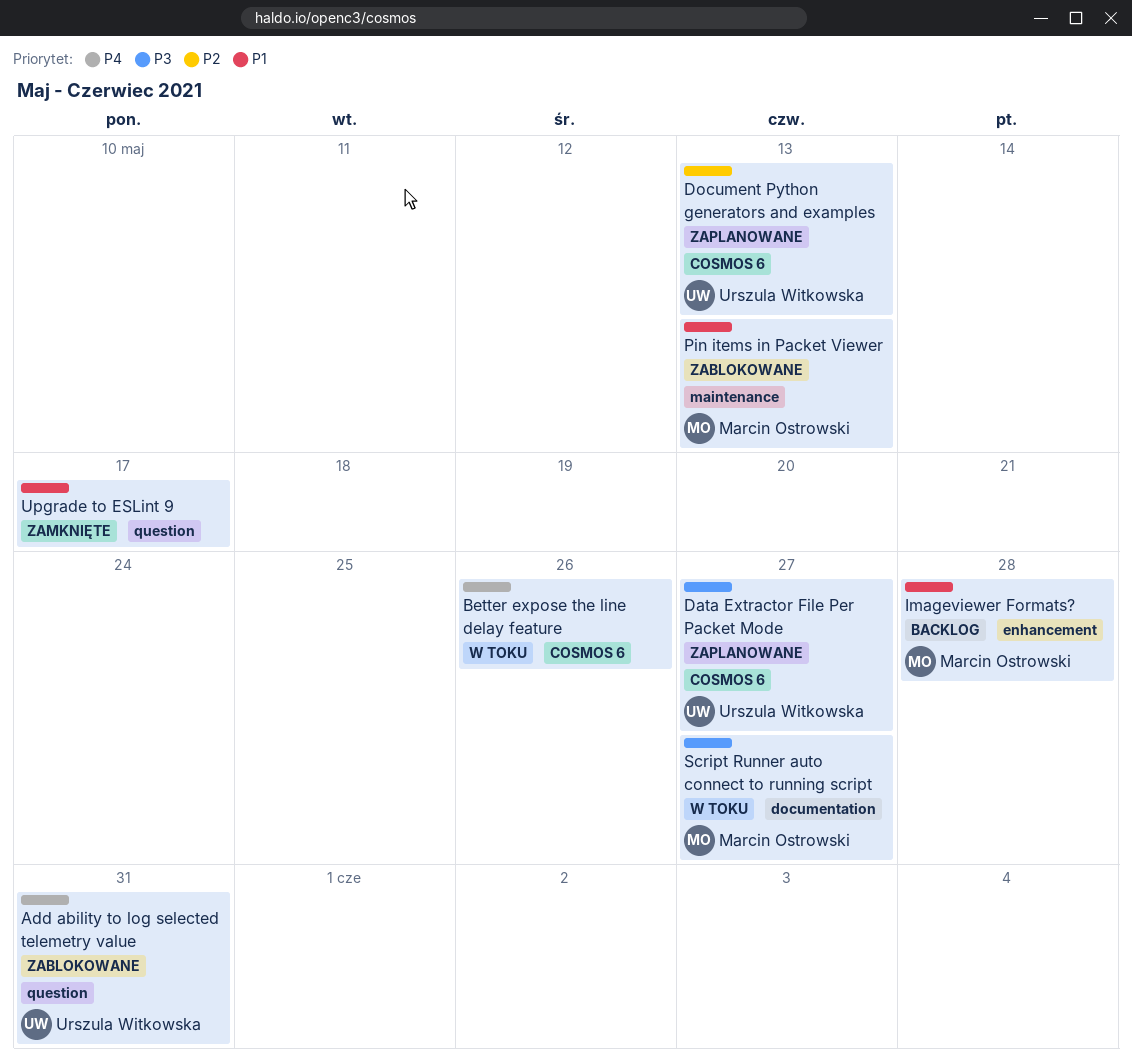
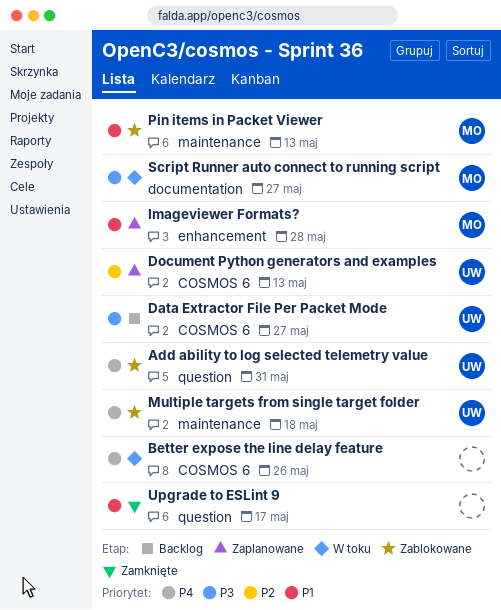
Data Extractor File Per Packet Mode, status: Zaplanowane -> Backlog
Imageviewer Formats?, status: Backlog -> Zaplanowane
Multiple targets from single target folder: none -> present

